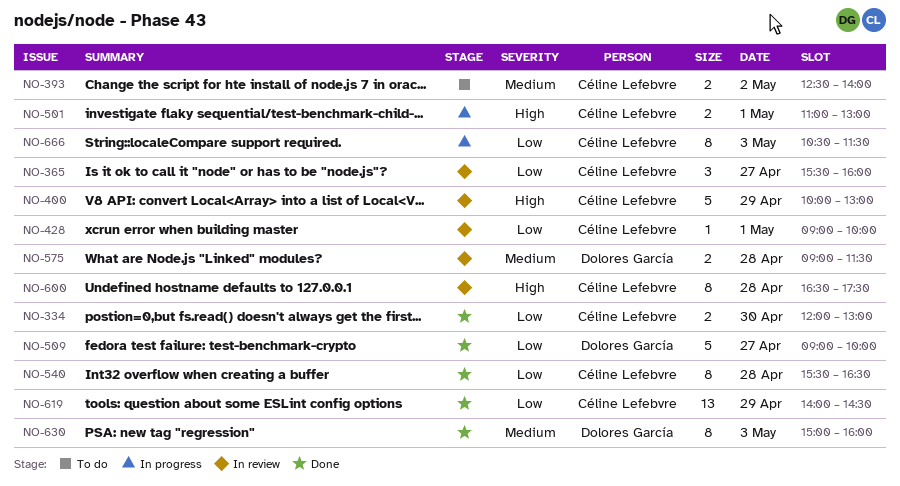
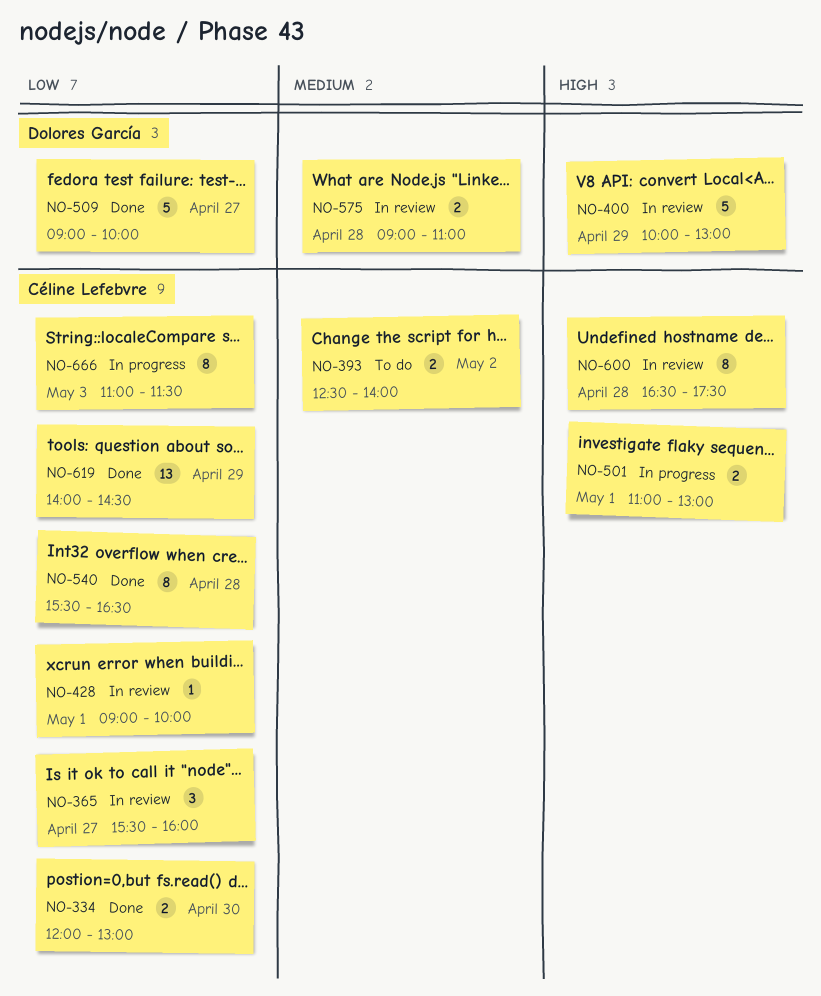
NO-400, owner: Céline Lefebvre -> Dolores García
NO-575, ends: 11:30 -> 11:00
NO-630: present -> none
NO-666, begins: 10:30 -> 11:00

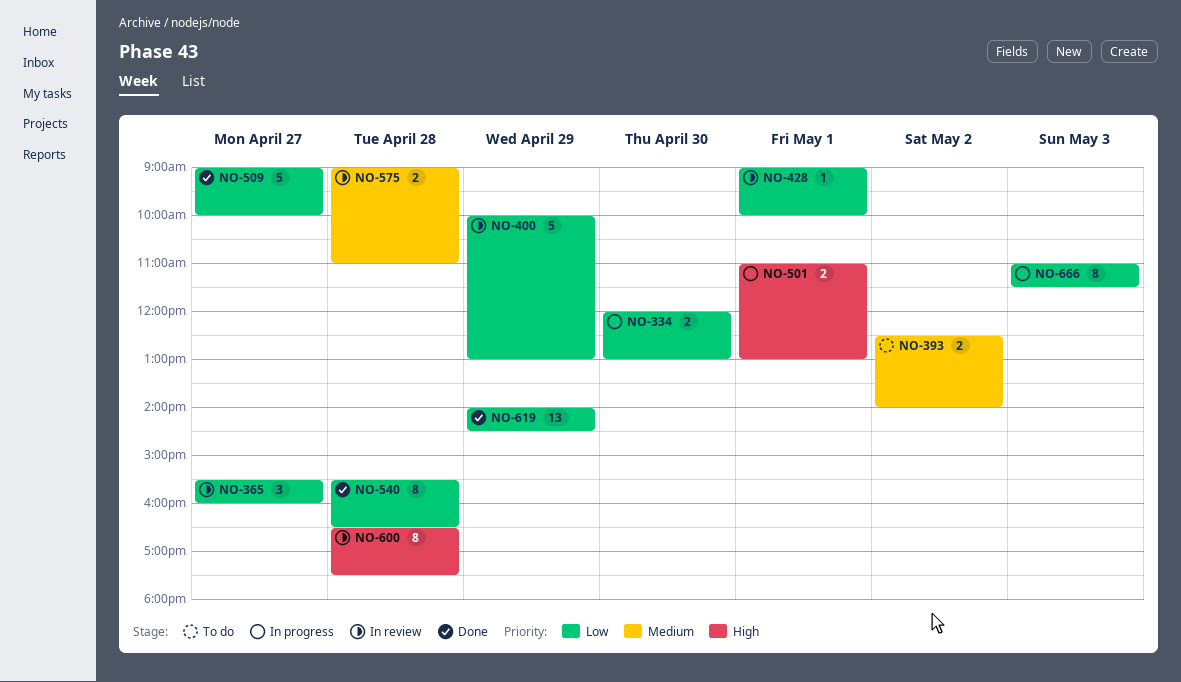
NO-334, status: Done -> In progress
NO-400, priority: High -> Low

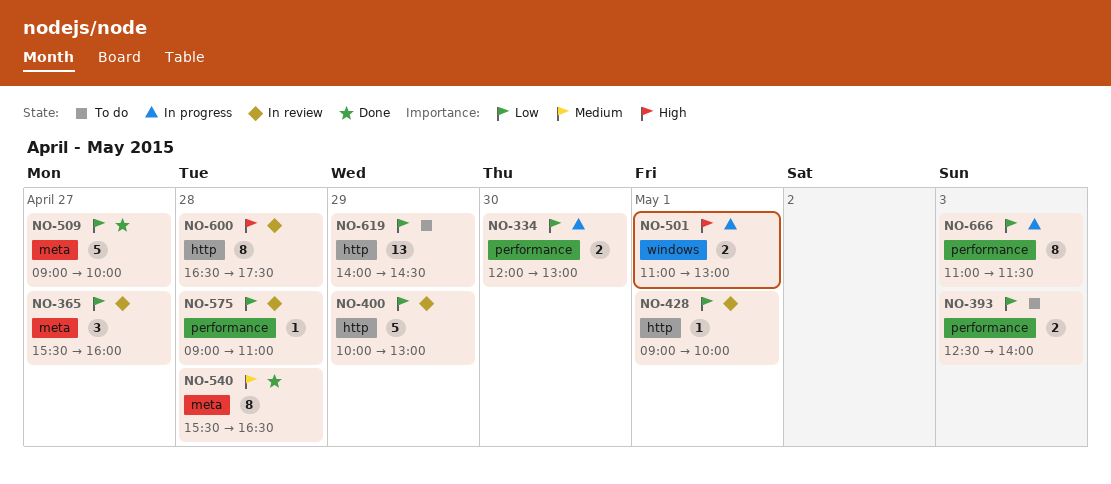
NO-393, priority: Medium -> Low
NO-393, day: May 2 -> May 3
NO-540, priority: Low -> Medium
NO-575, priority: Medium -> Low
NO-575, estimate: 2 -> 1
NO-619, status: Done -> To do

